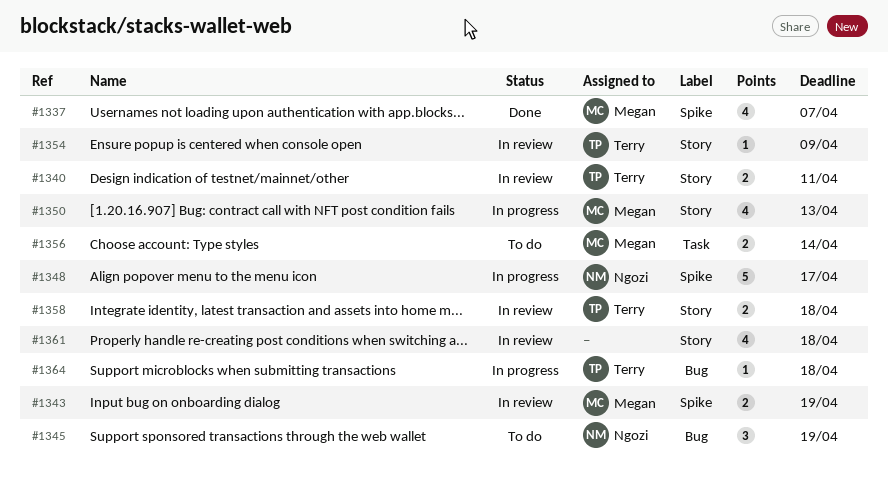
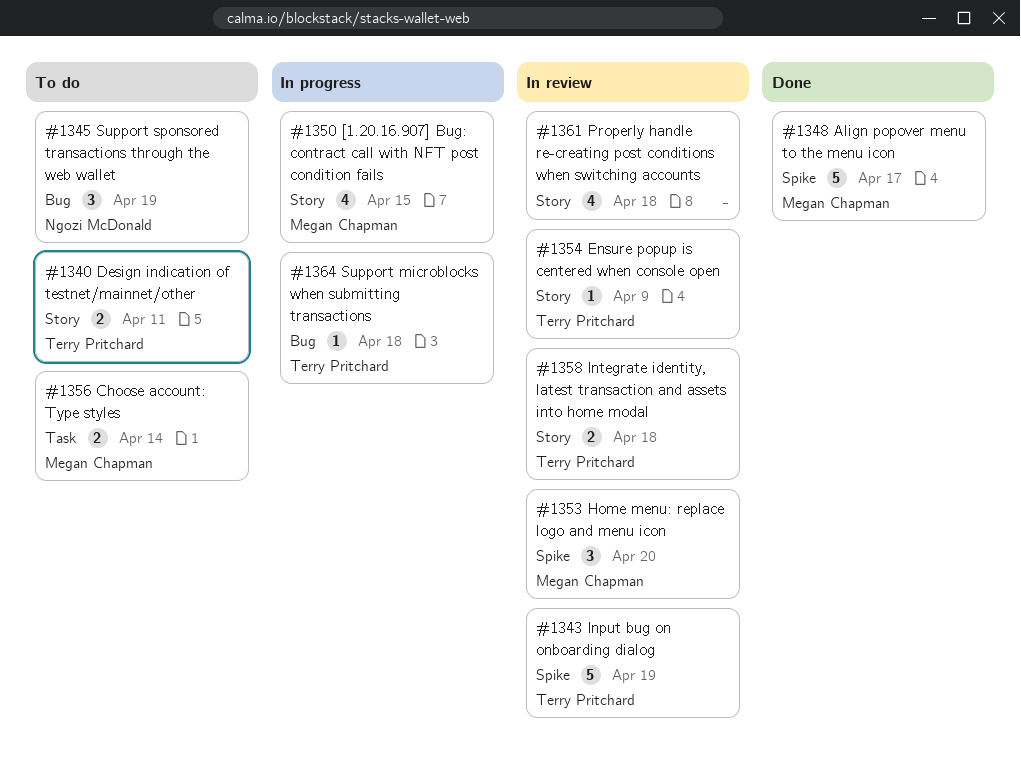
#1337: present -> none
#1340, status: In review -> To do
#1343, owner: Megan Chapman -> Terry Pritchard
#1343, estimate: 2 -> 5
#1348, status: In progress -> Done
#1348, owner: Ngozi McDonald -> Megan Chapman
#1350, due: Apr 13 -> Apr 15
#1353: none -> present

